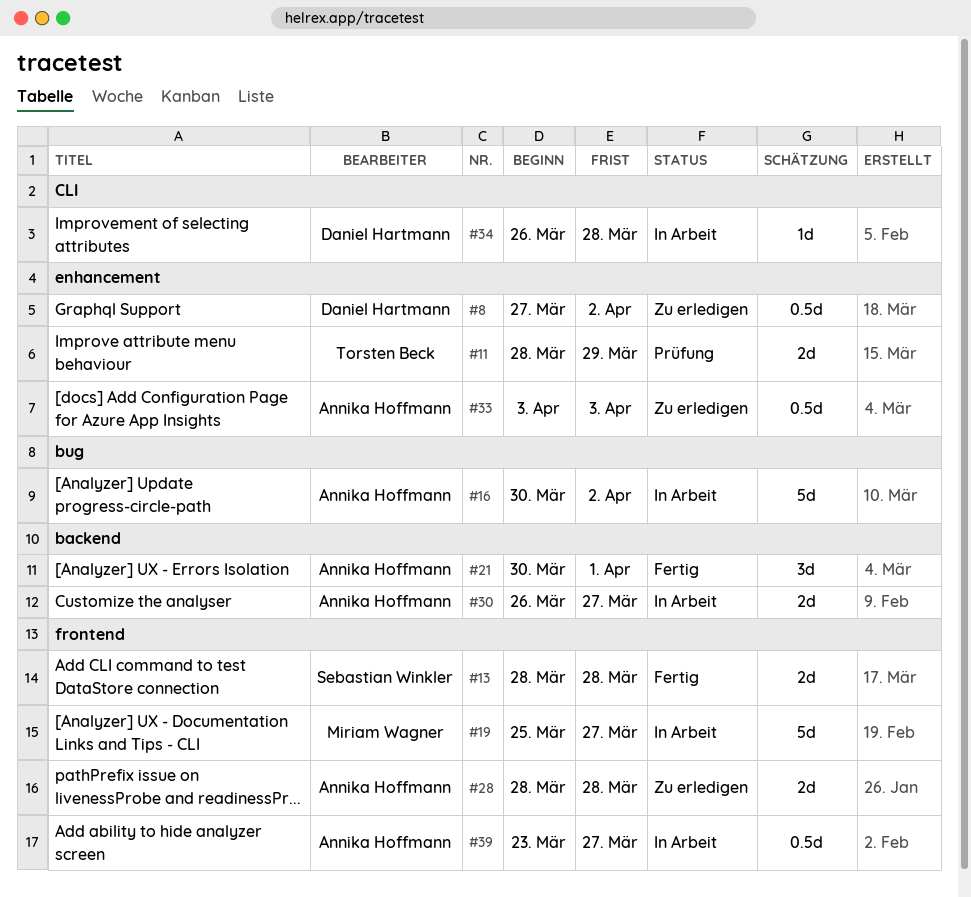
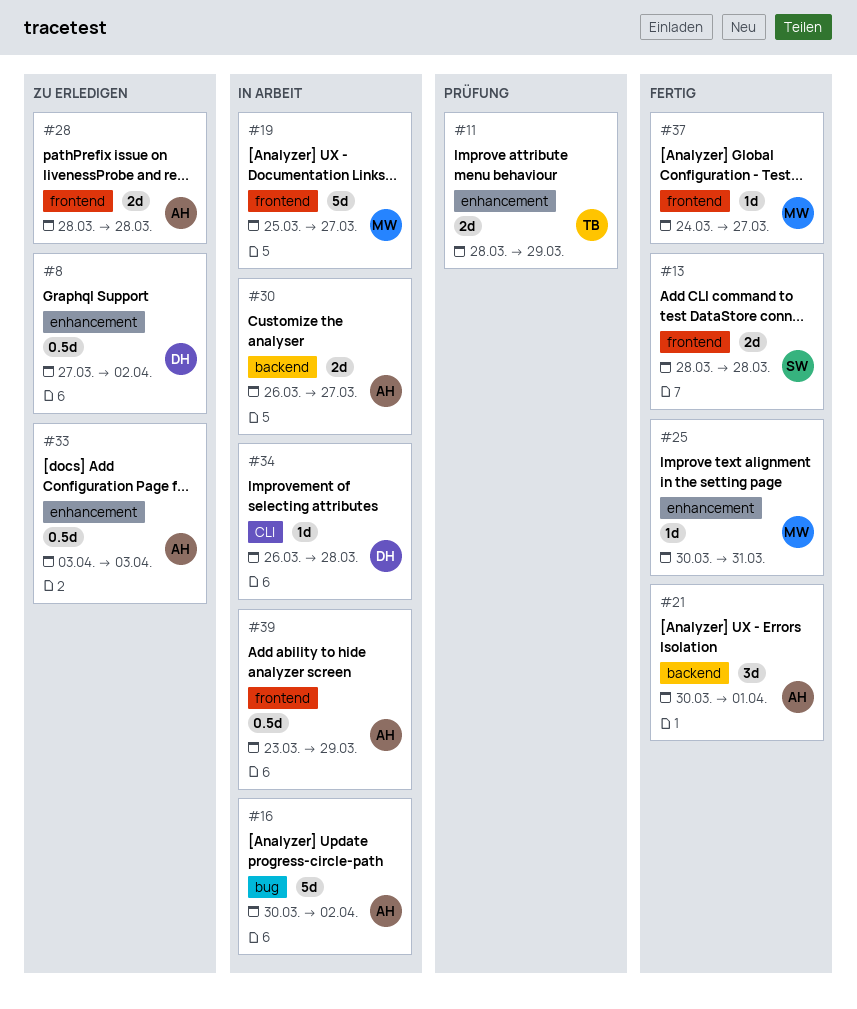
#25: none -> present
#37: none -> present
#39, due: Mar 27 -> Mar 29

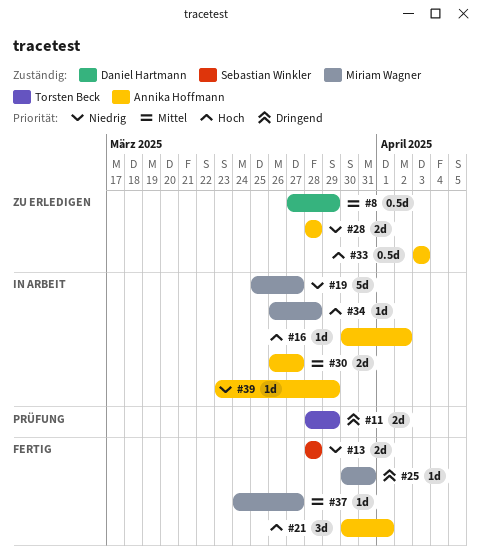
#8, due: Apr 2 -> Mar 29
#16, estimate: 5d -> 1d
#34, owner: Daniel Hartmann -> Miriam Wagner
#39, estimate: 0.5d -> 1d

